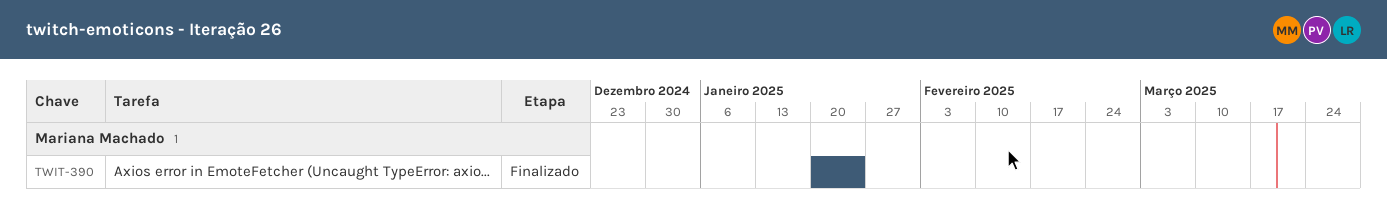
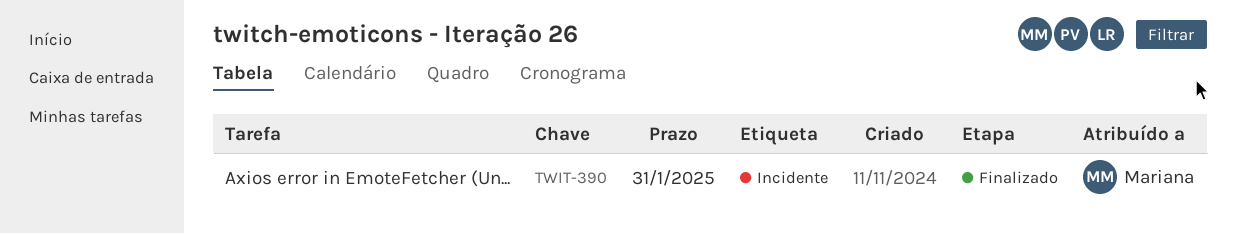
TWIT-390, due: Jan 24 -> Jan 31

